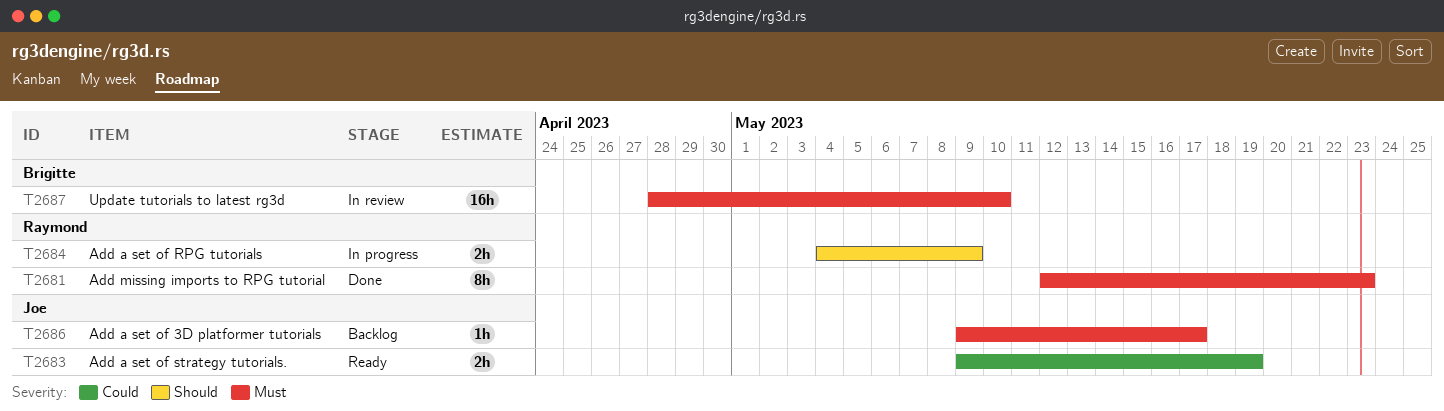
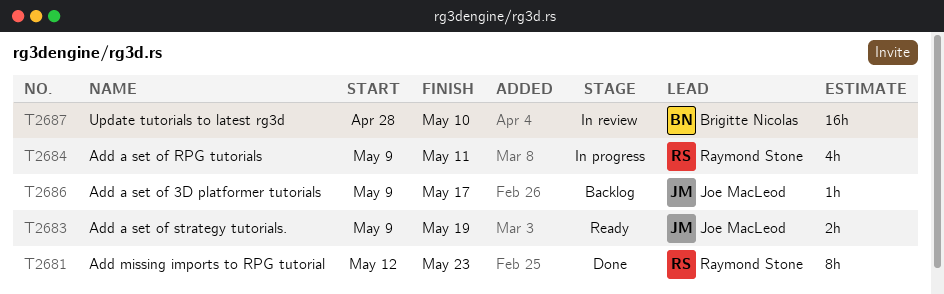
T2684, estimate: 2h -> 4h
T2684, start: May 4 -> May 9
T2684, due: May 9 -> May 11

